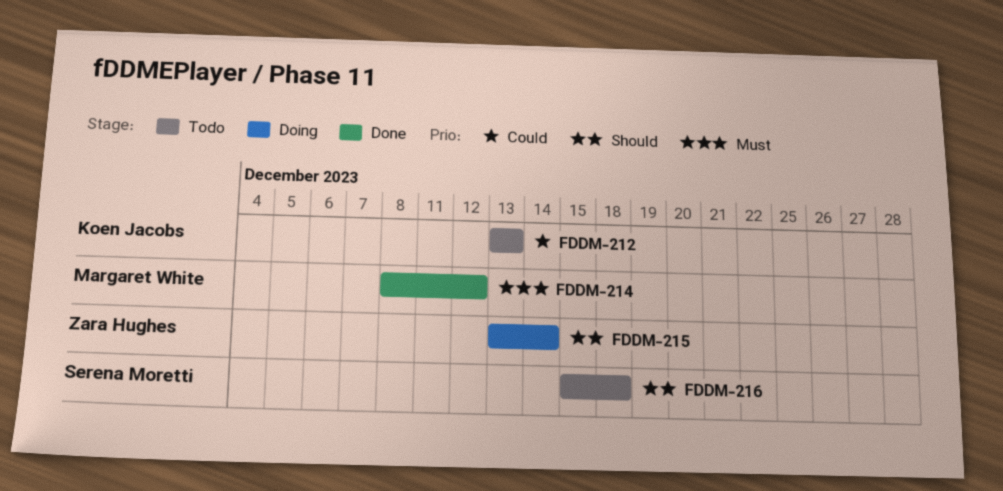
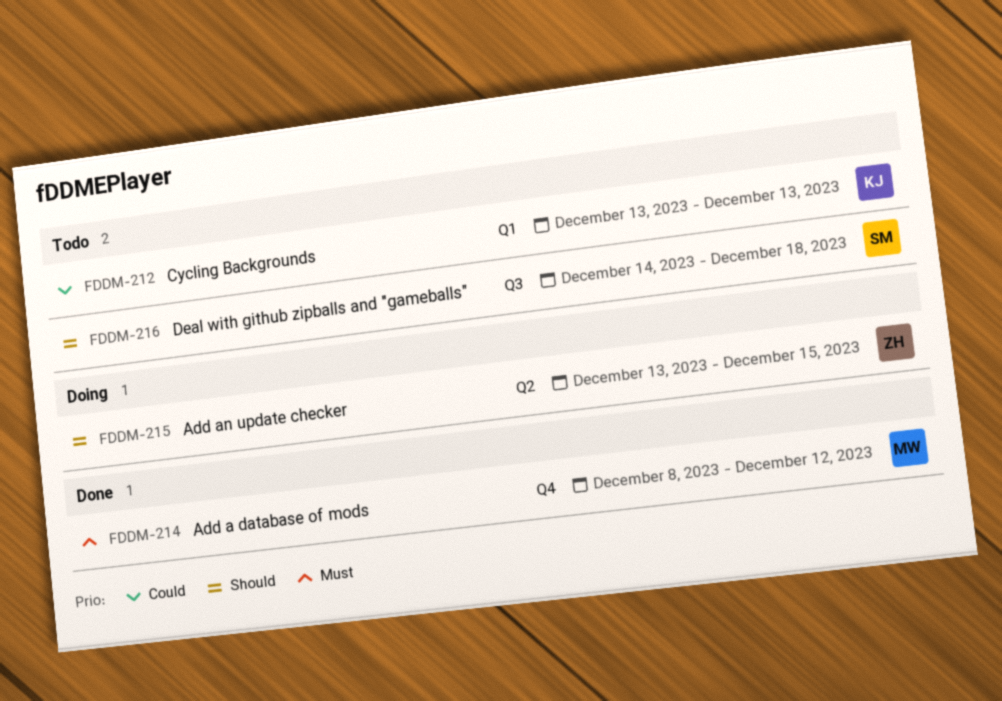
FDDM-215, due: Dec 14 -> Dec 15
FDDM-216, start: Dec 15 -> Dec 14

